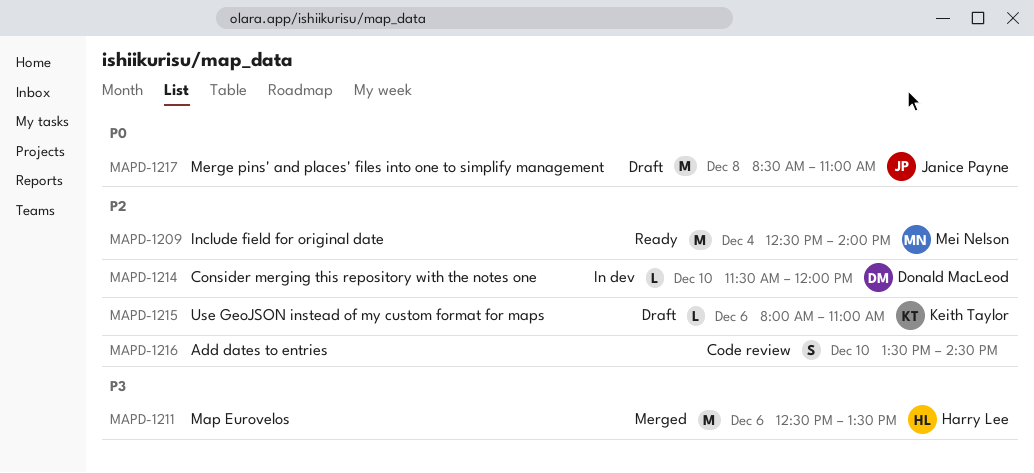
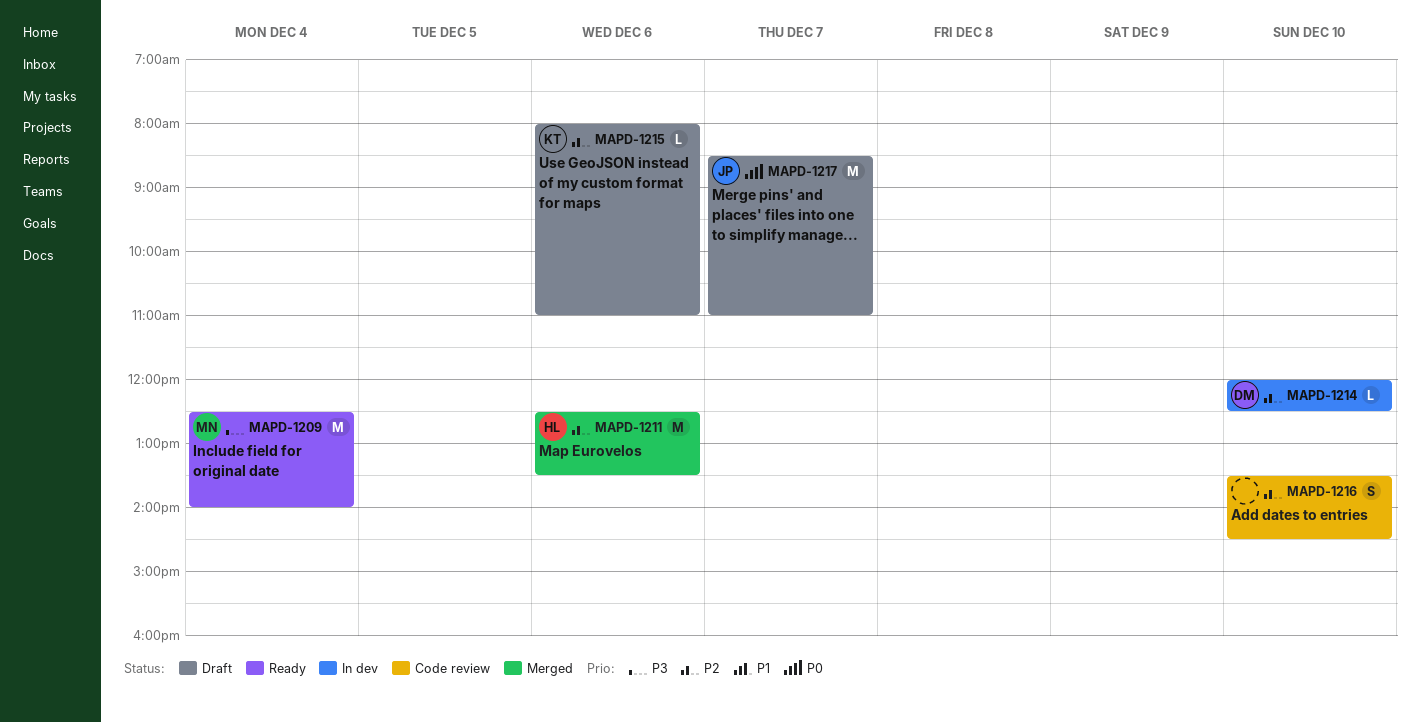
MAPD-1209, priority: P2 -> P3
MAPD-1211, priority: P3 -> P2
MAPD-1214, begins: 11:30 -> 12:00
MAPD-1214, ends: 12:00 -> 12:30
MAPD-1217, day: Dec 8 -> Dec 7

